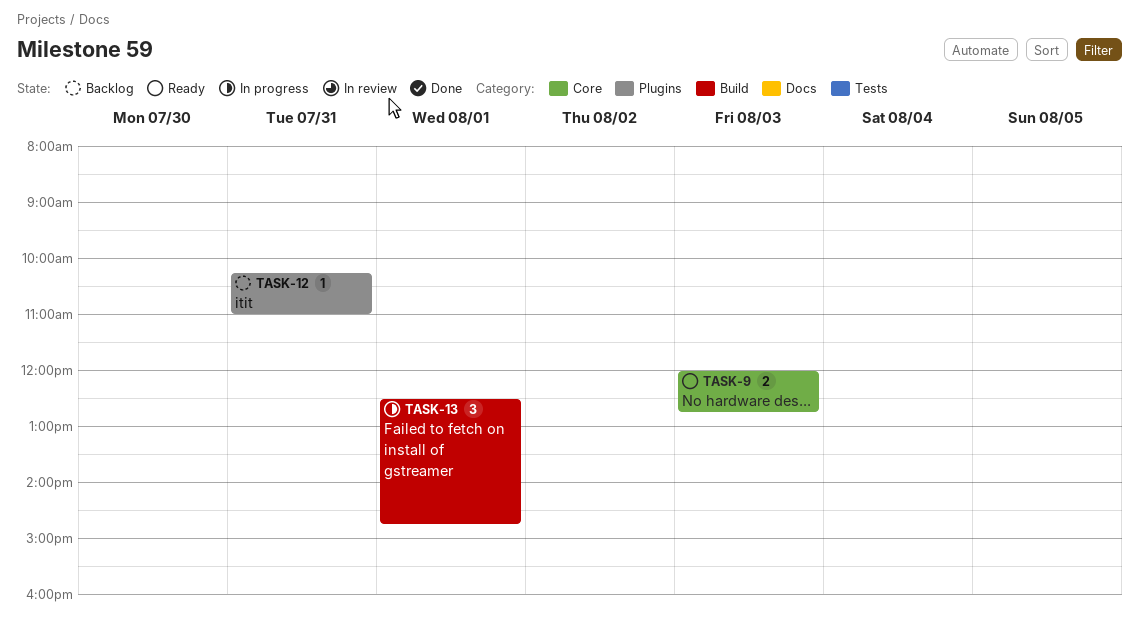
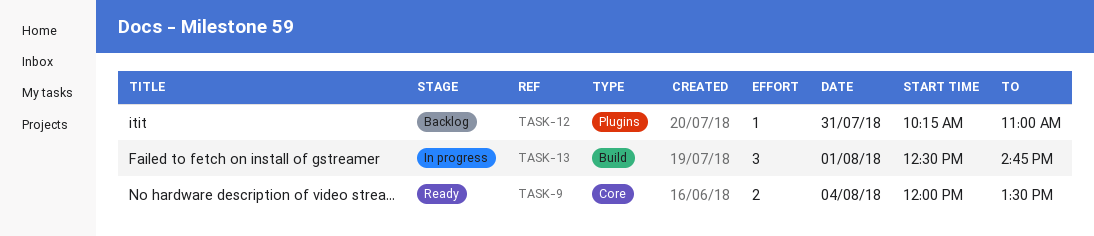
TASK-9, day: Aug 3 -> Aug 4
TASK-9, ends: 12:45 -> 13:30

